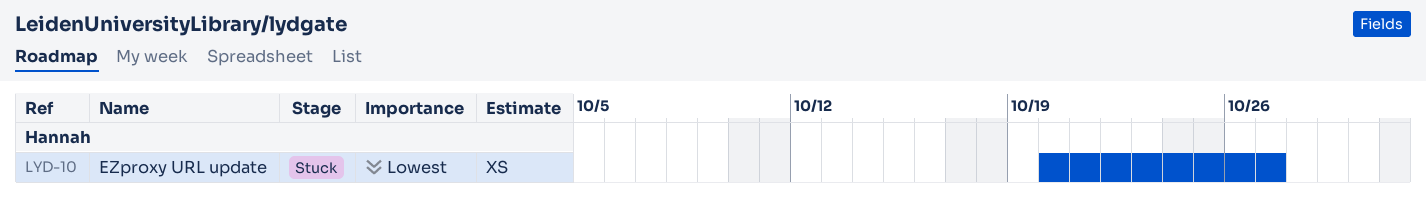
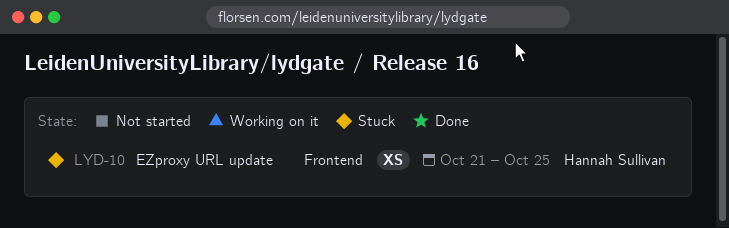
LYD-10, start: Oct 20 -> Oct 21
LYD-10, due: Oct 27 -> Oct 25

